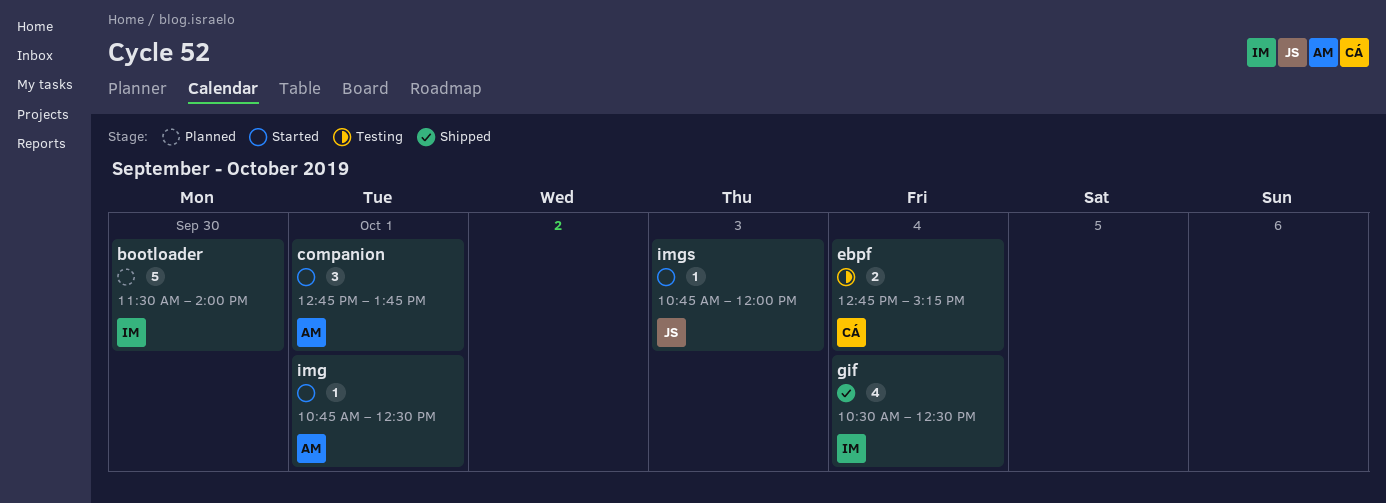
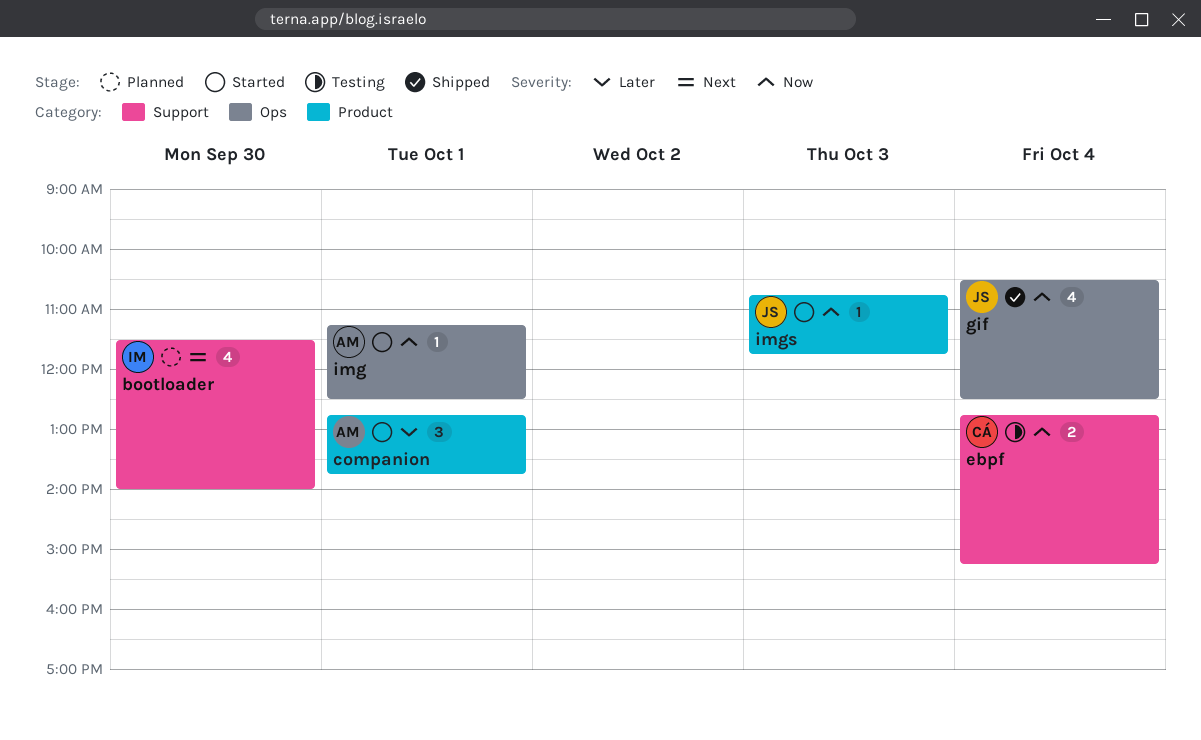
bootloader, estimate: 5 -> 4
gif, owner: IM -> JS
img, begins: 10:45 -> 11:15
imgs, ends: 12:00 -> 11:45

